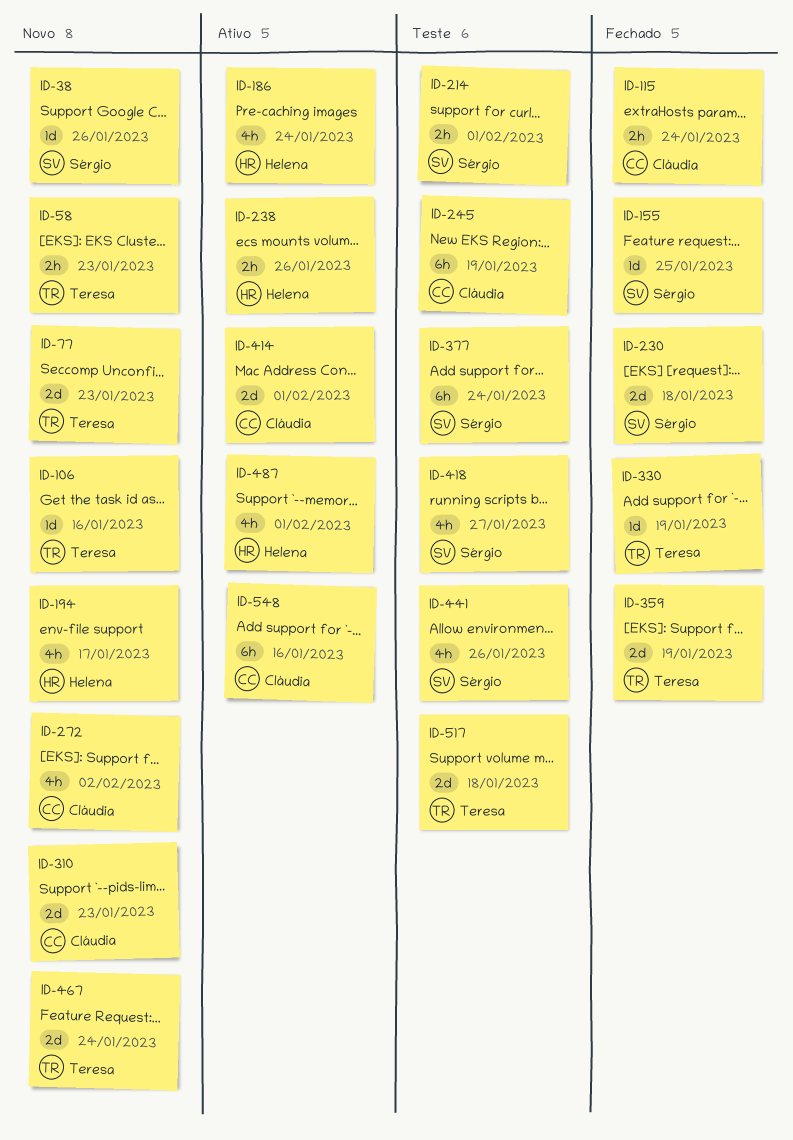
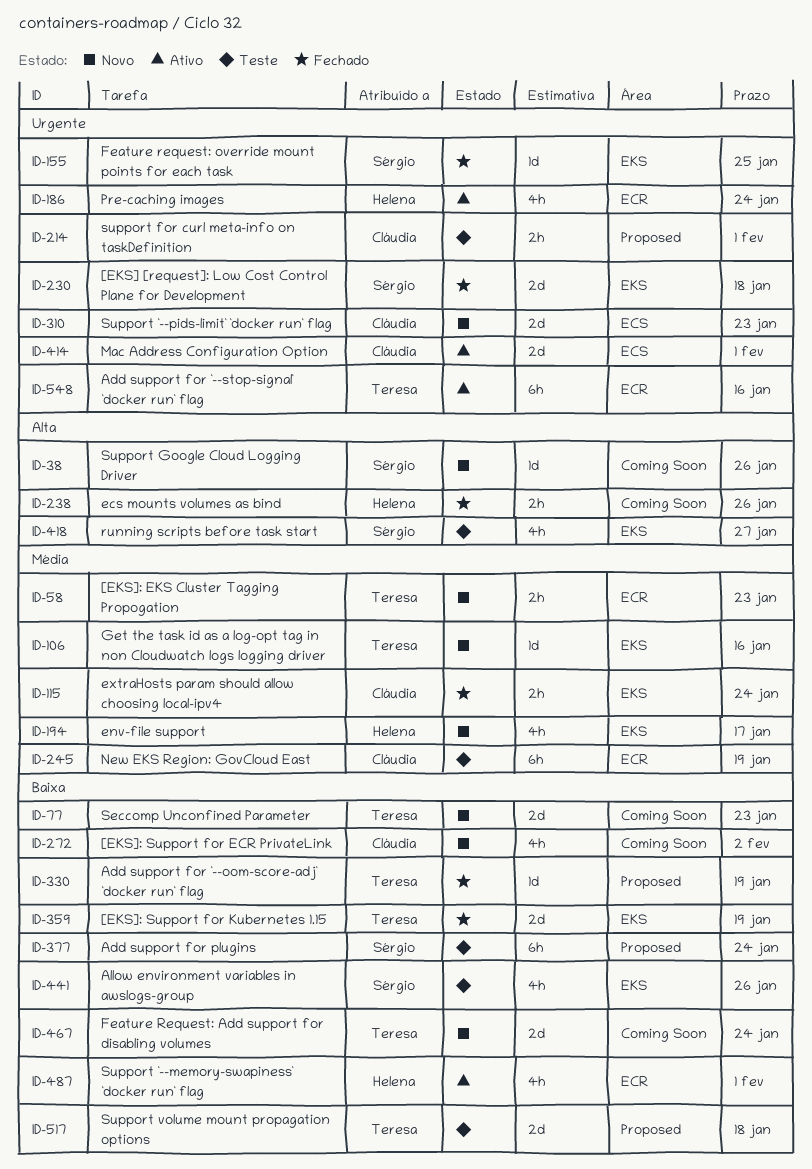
ID-214, owner: Sérgio -> Cláudia
ID-238, status: Ativo -> Fechado
ID-548, owner: Cláudia -> Teresa

